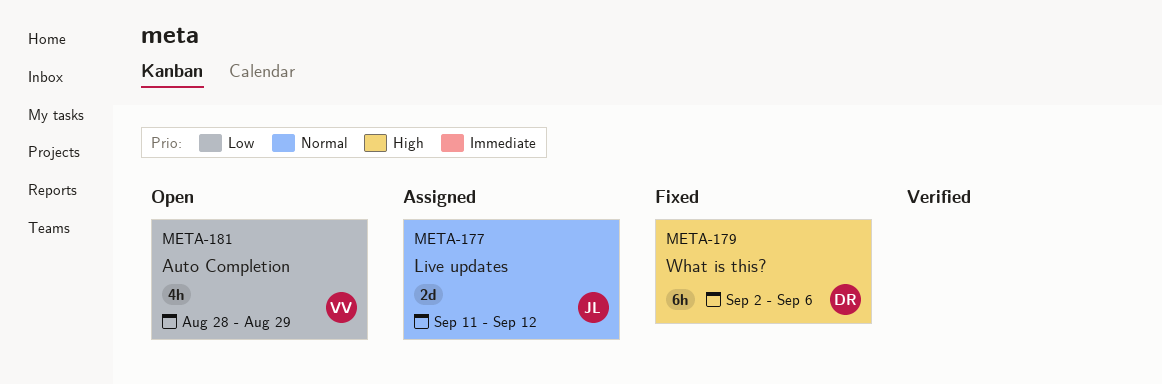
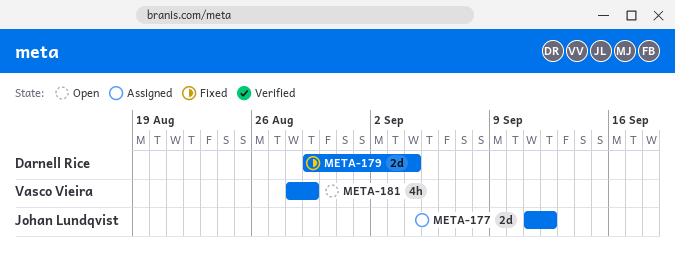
META-179, estimate: 6h -> 2d
META-179, start: Sep 2 -> Aug 29
META-179, due: Sep 6 -> Sep 4

